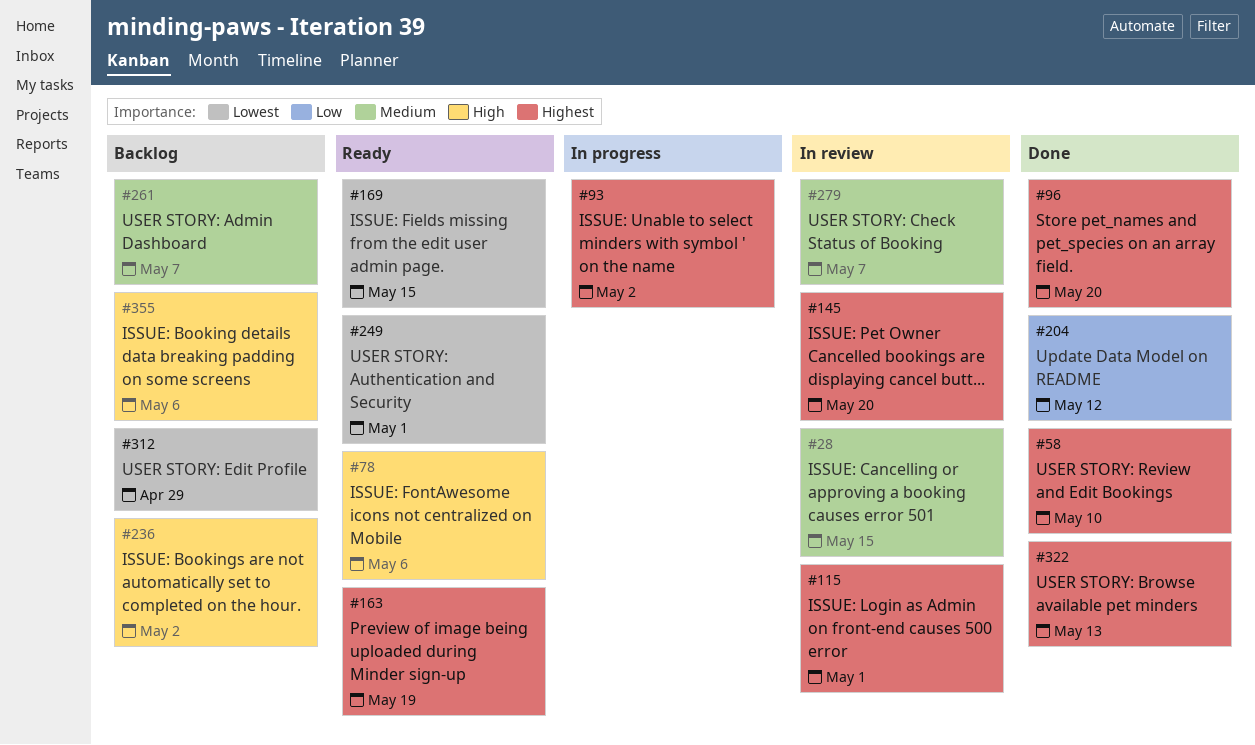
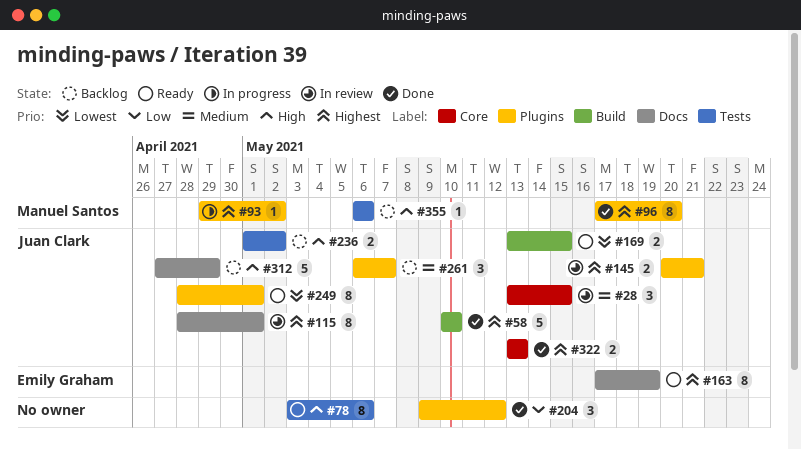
#145, due: May 20 -> May 21
#279: present -> none
#312, priority: Lowest -> High

